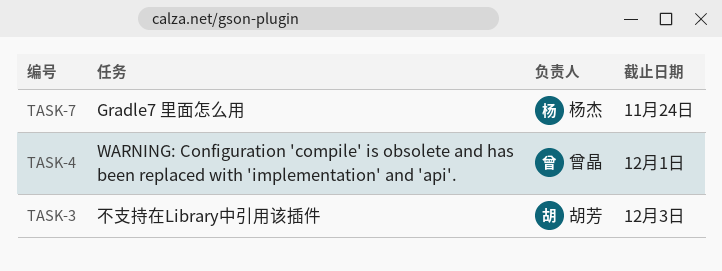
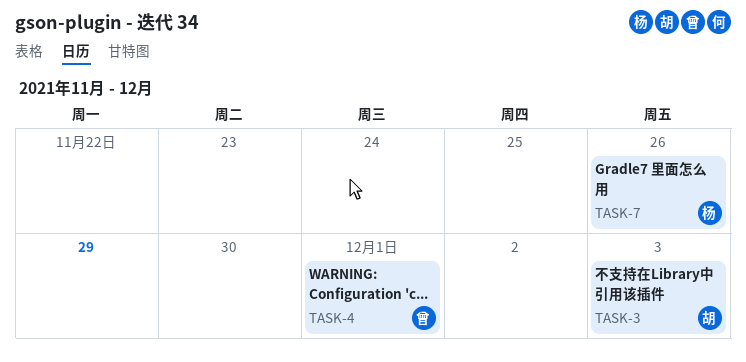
TASK-7, due: Nov 24 -> Nov 26

